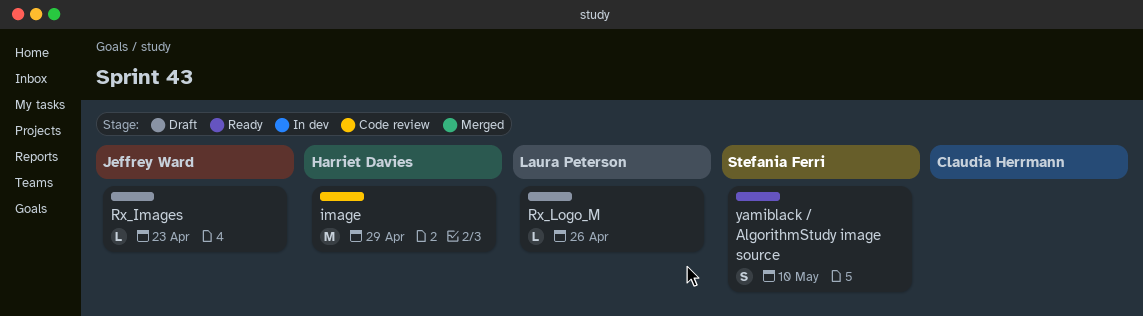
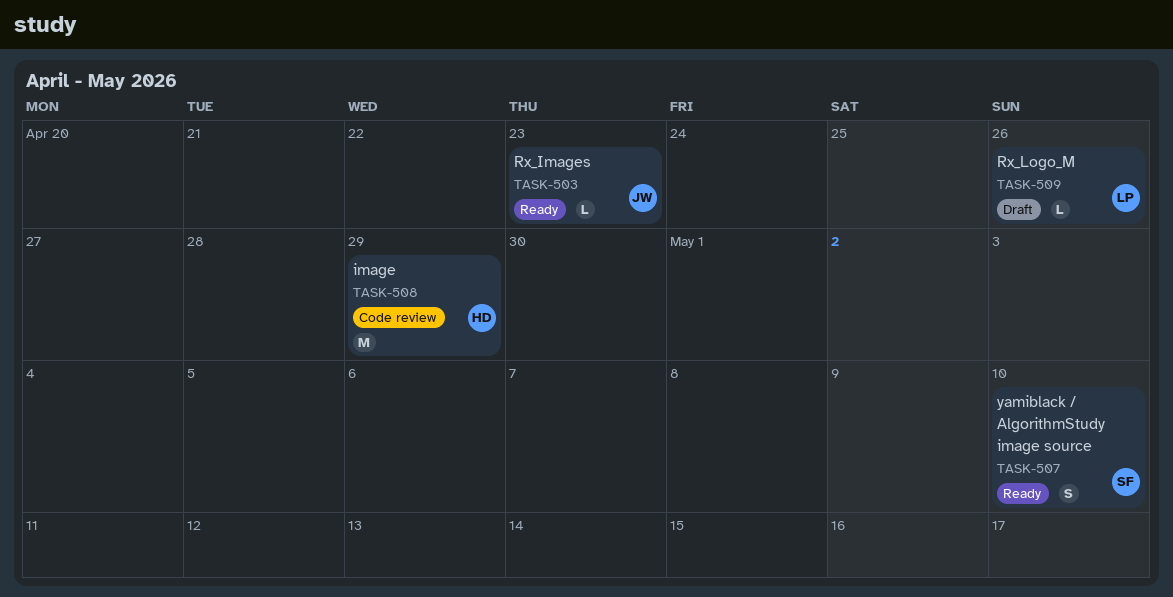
Rx_Images, status: Draft -> Ready

